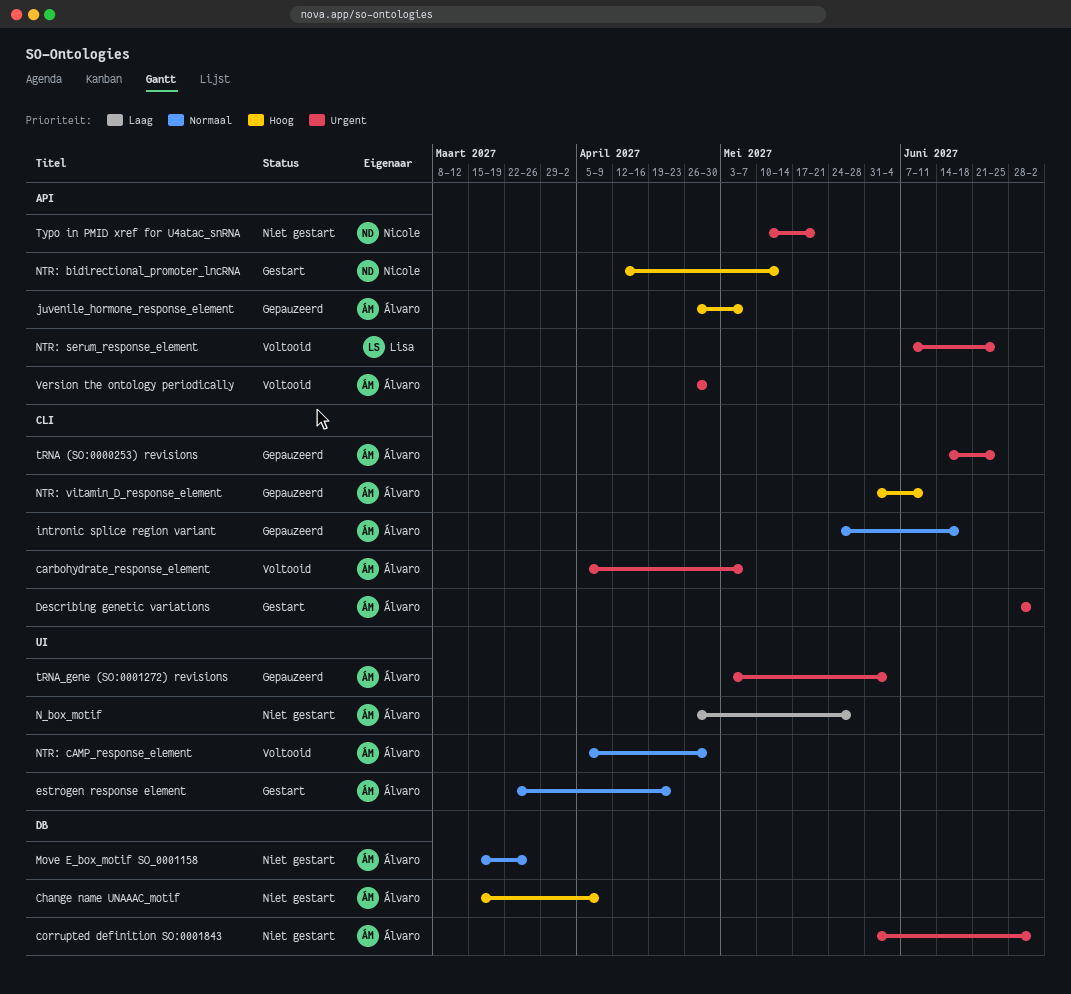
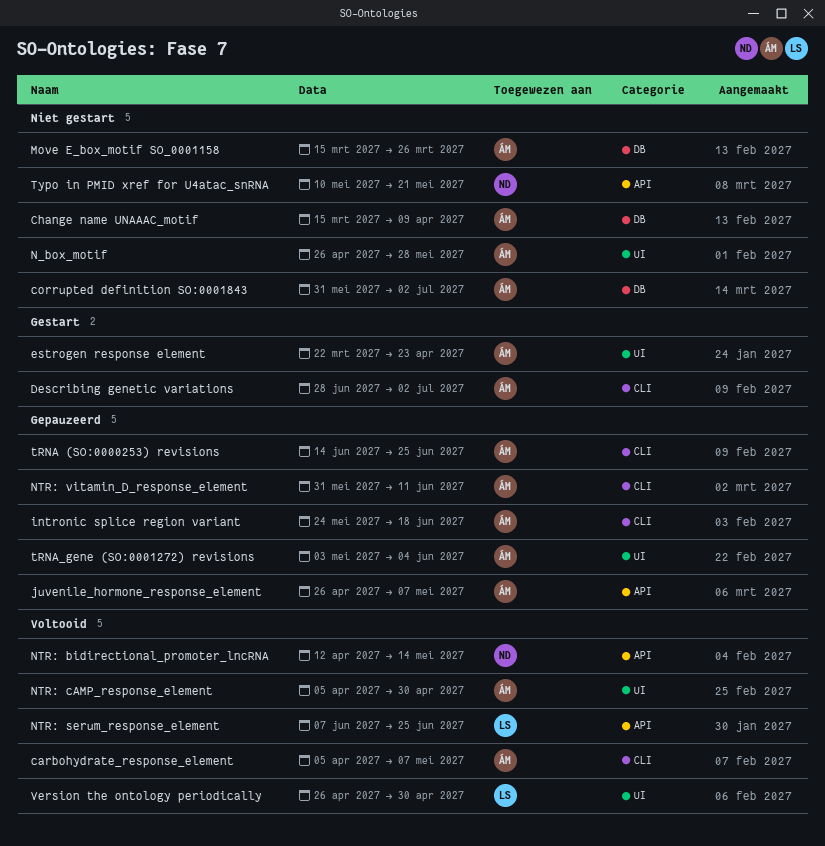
NTR: bidirectional_promoter_lncRNA, status: Gestart -> Voltooid
Version the ontology periodically, owner: Álvaro -> Lisa
Version the ontology periodically, label: API -> UI

